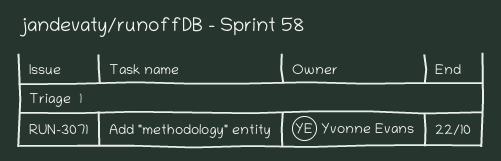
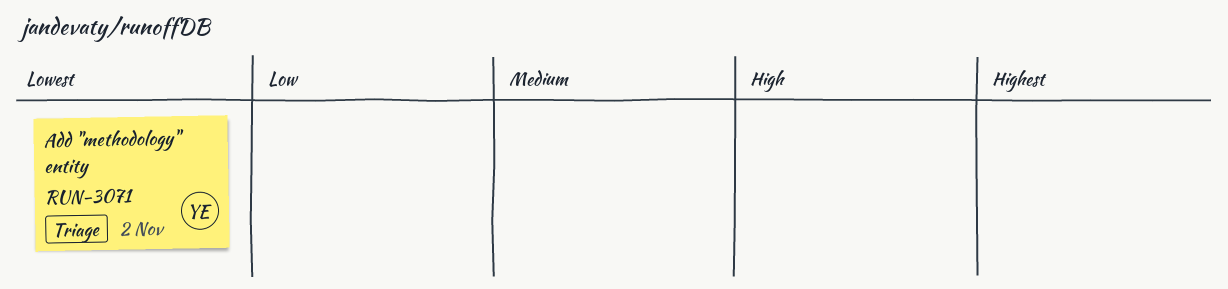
RUN-3071, due: Oct 22 -> Nov 2

